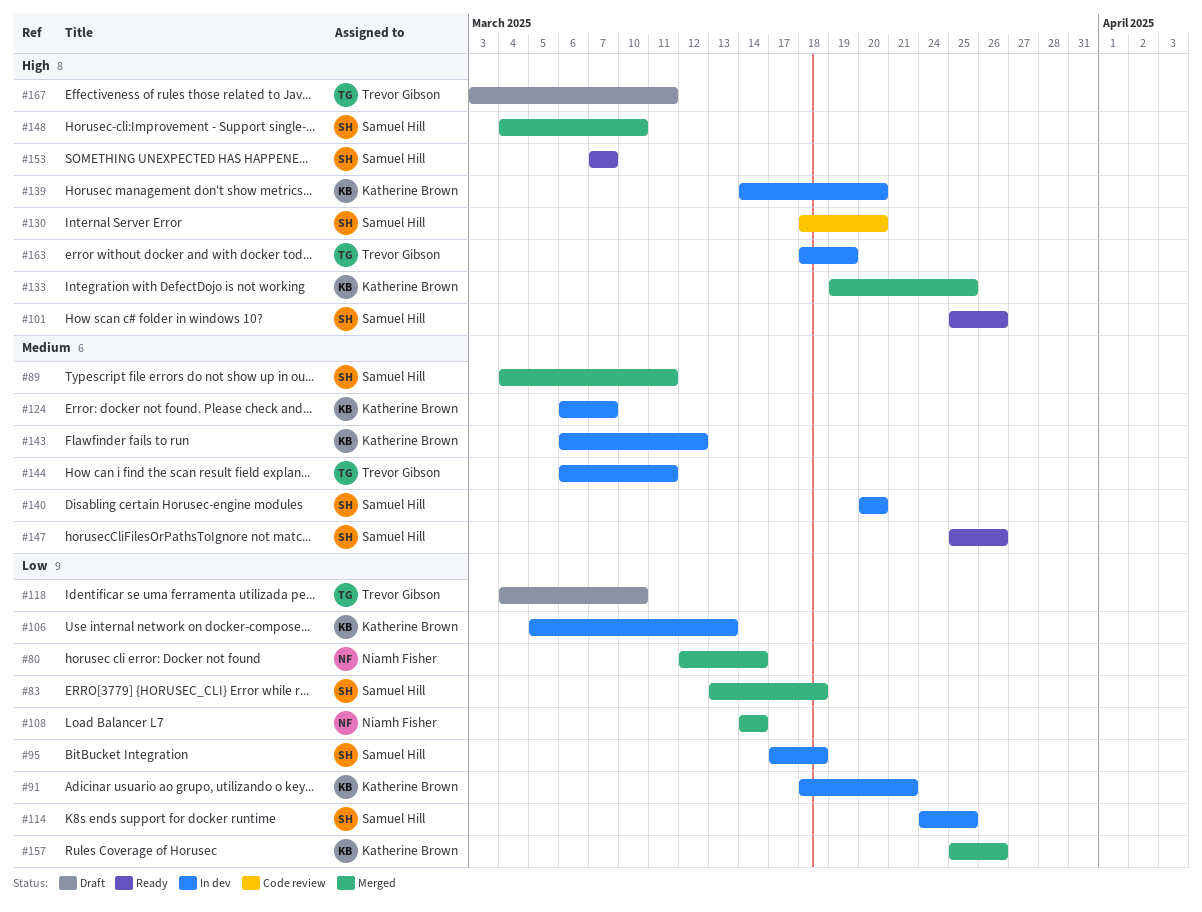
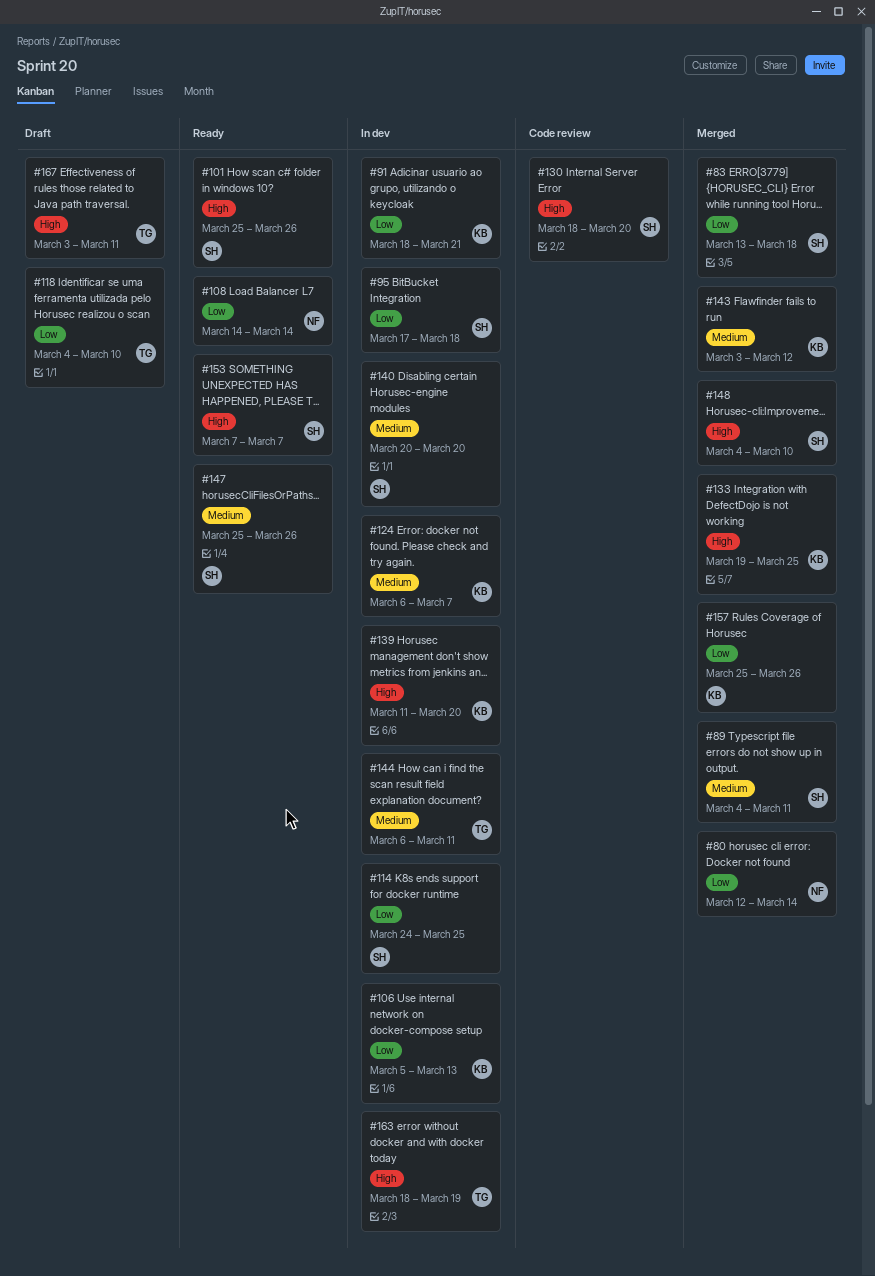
#108, status: Merged -> Ready
#139, start: Mar 14 -> Mar 11
#143, status: In dev -> Merged
#143, start: Mar 6 -> Mar 3

